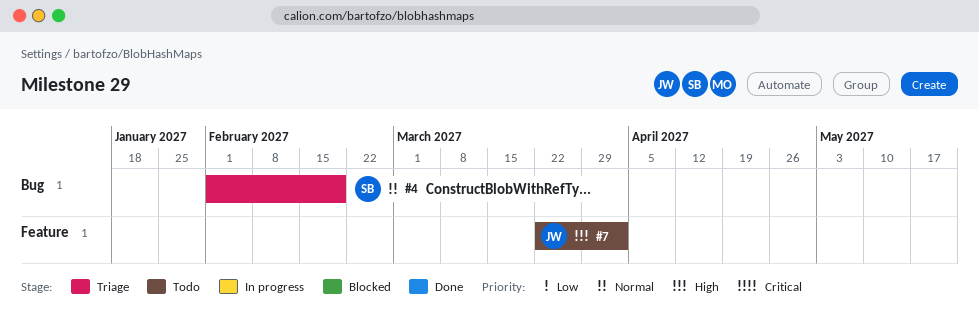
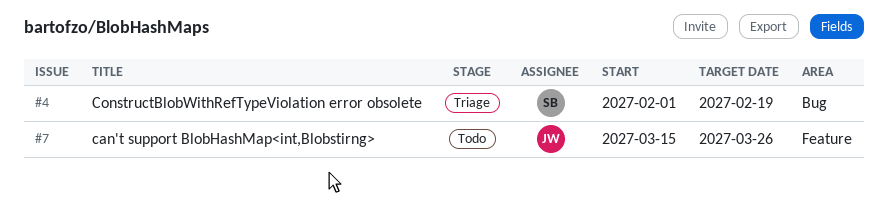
#7, start: Mar 22 -> Mar 15
#7, due: Apr 2 -> Mar 26

